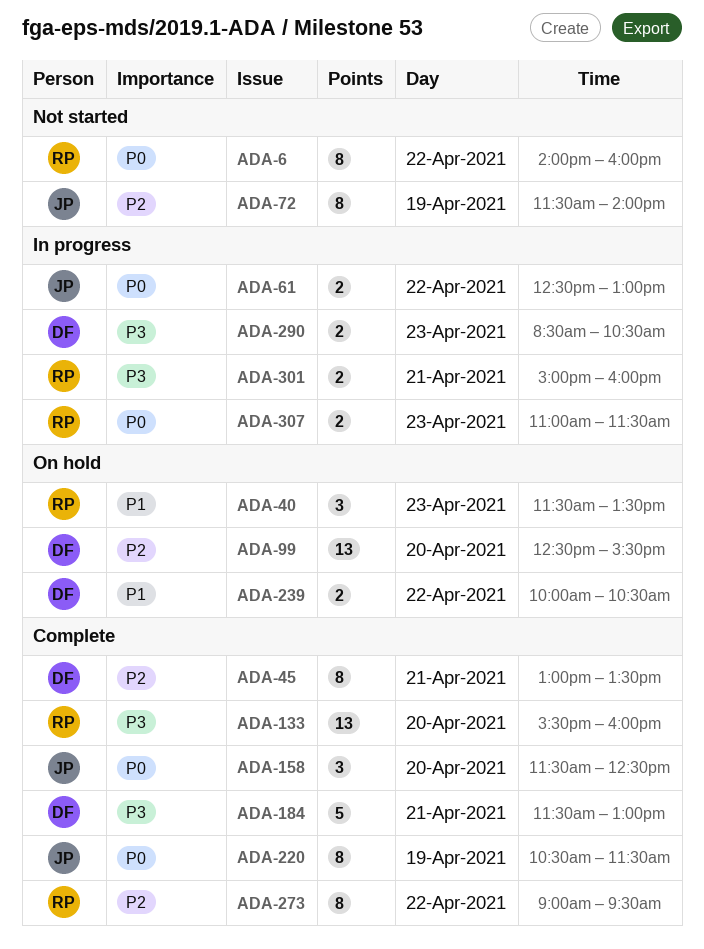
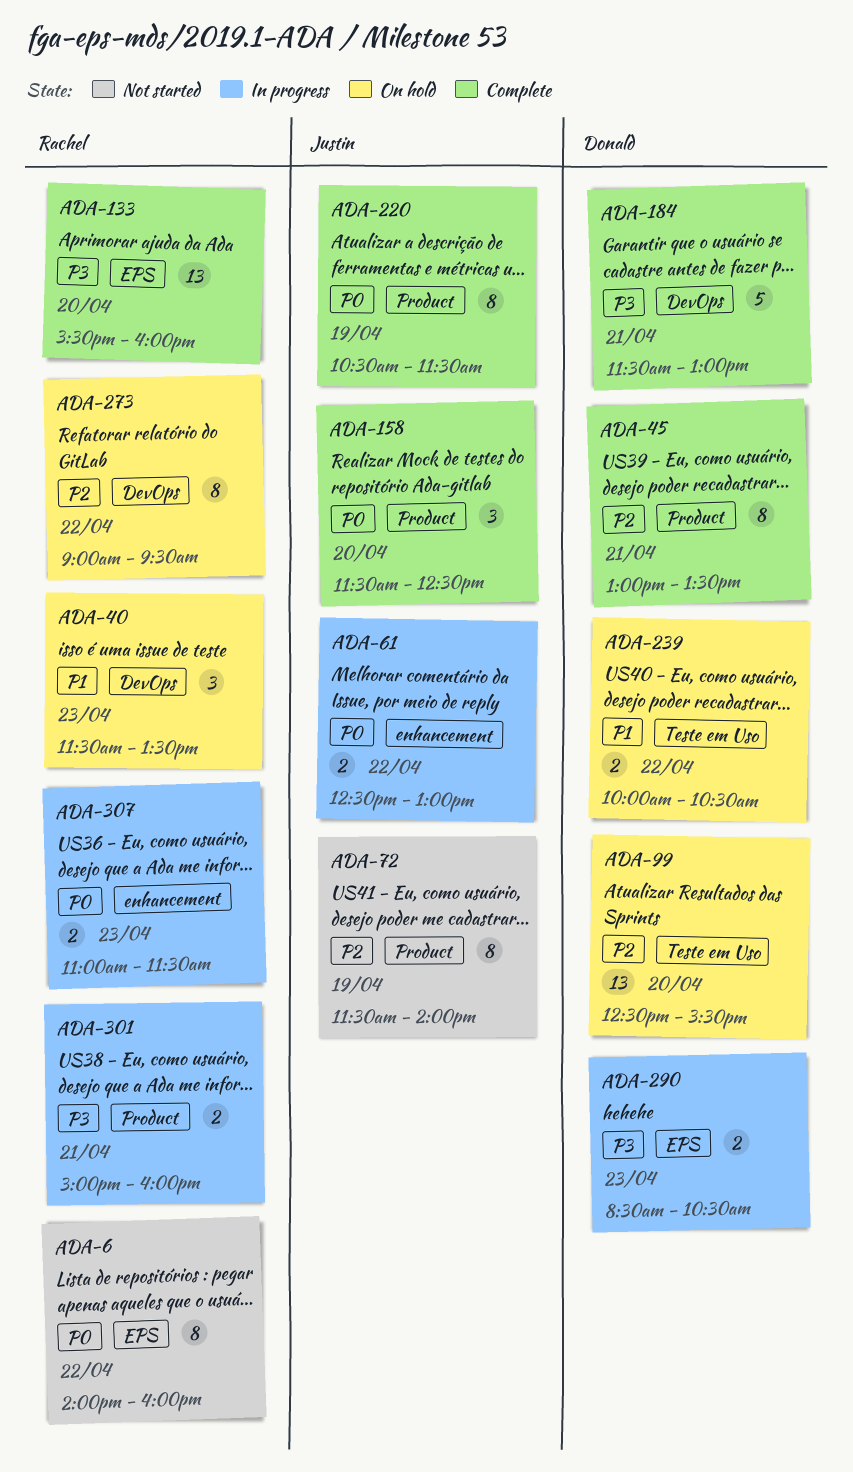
ADA-273, status: Complete -> On hold

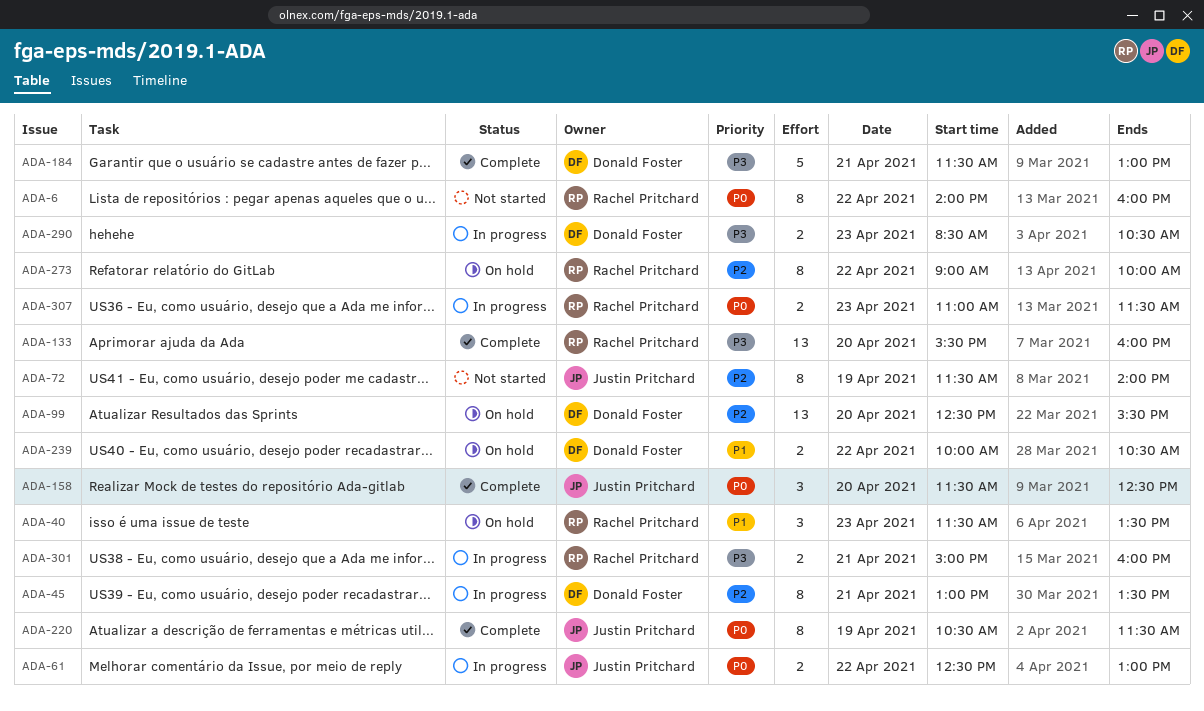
ADA-45, status: Complete -> In progress
ADA-273, ends: 09:30 -> 10:00

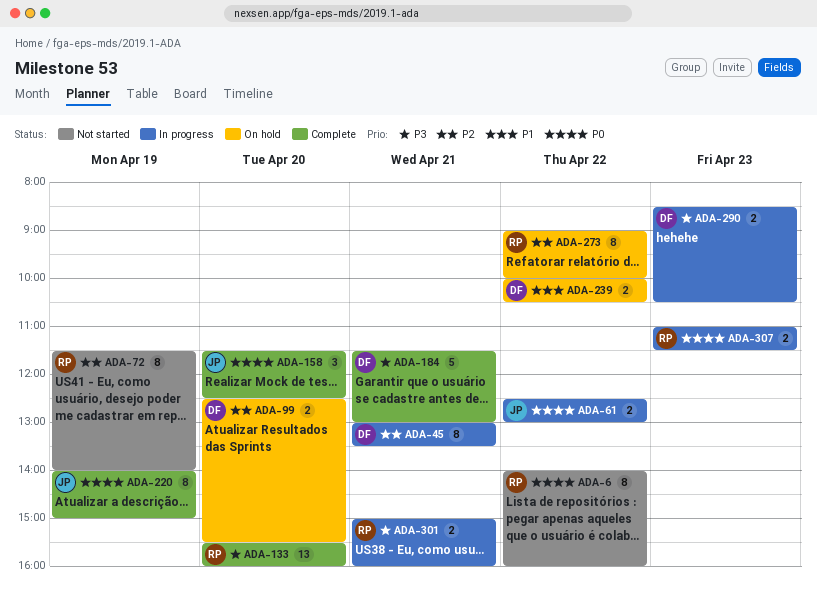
ADA-40: present -> none
ADA-72, owner: Justin Pritchard -> Rachel Pritchard
ADA-99, estimate: 13 -> 2
ADA-220, begins: 10:30 -> 14:00
ADA-220, ends: 11:30 -> 15:00

